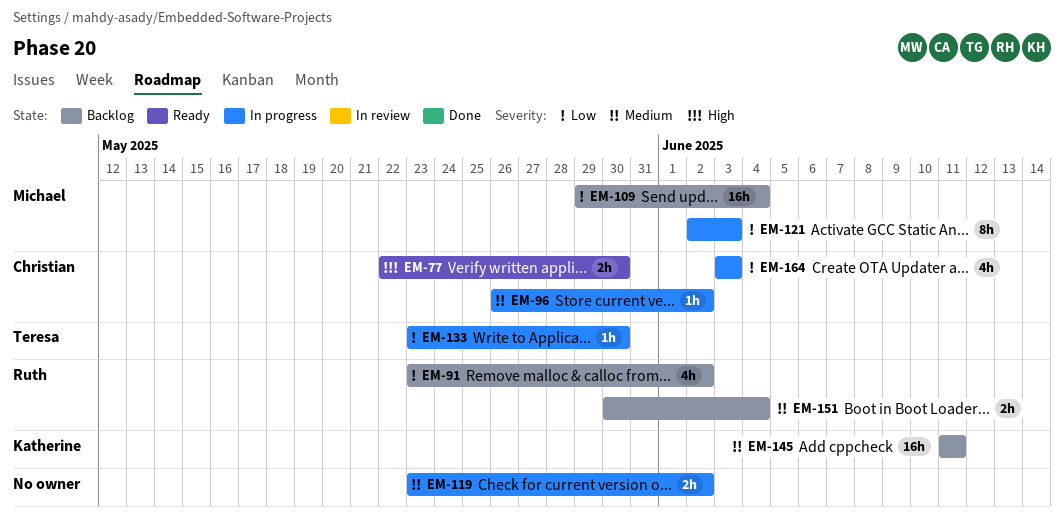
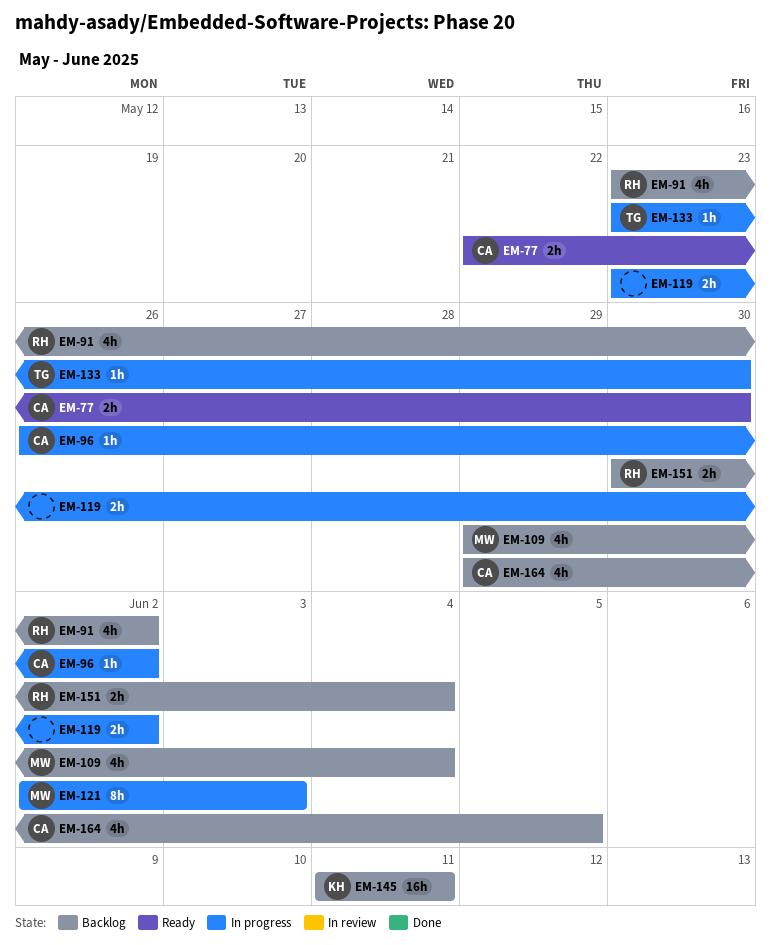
EM-109, estimate: 16h -> 4h
EM-164, status: In progress -> Backlog
EM-164, start: Jun 3 -> May 29
EM-164, due: Jun 3 -> Jun 5

